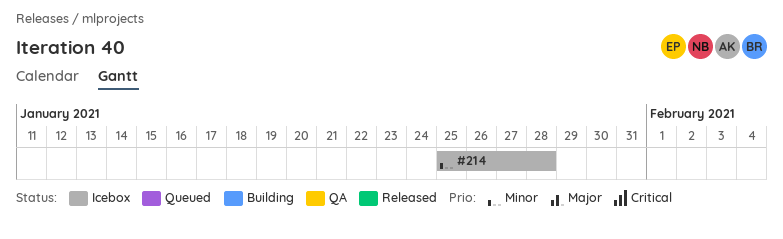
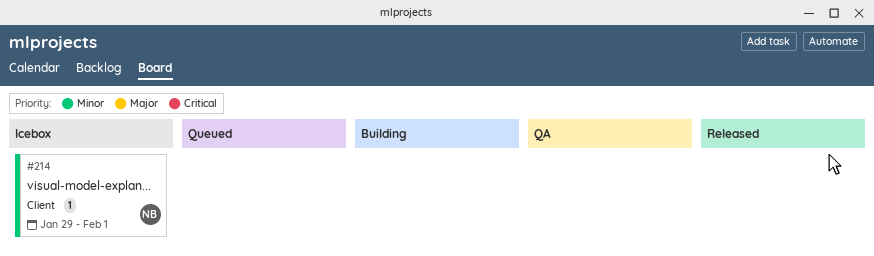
#214, start: Jan 25 -> Jan 29
#214, due: Jan 28 -> Feb 1

